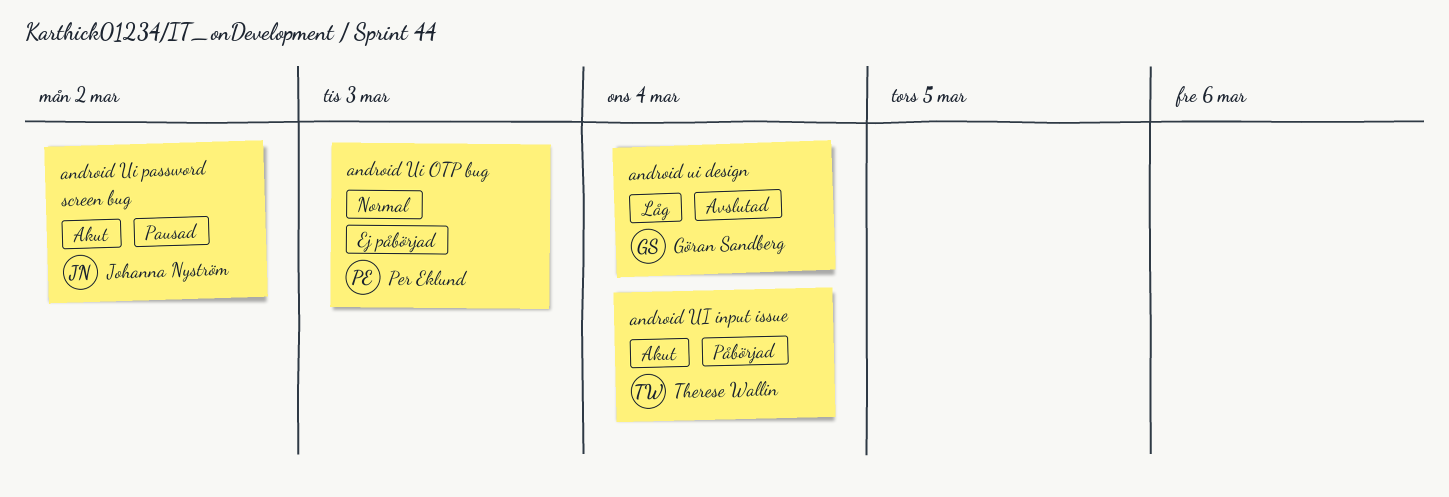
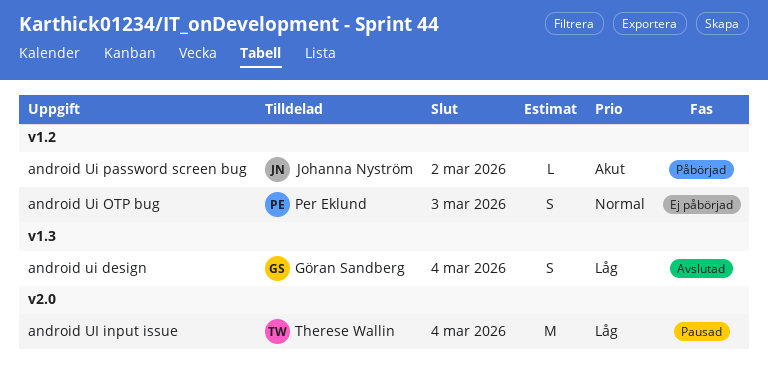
android UI input issue, status: Påbörjad -> Pausad
android UI input issue, priority: Akut -> Låg
android Ui password screen bug, status: Pausad -> Påbörjad

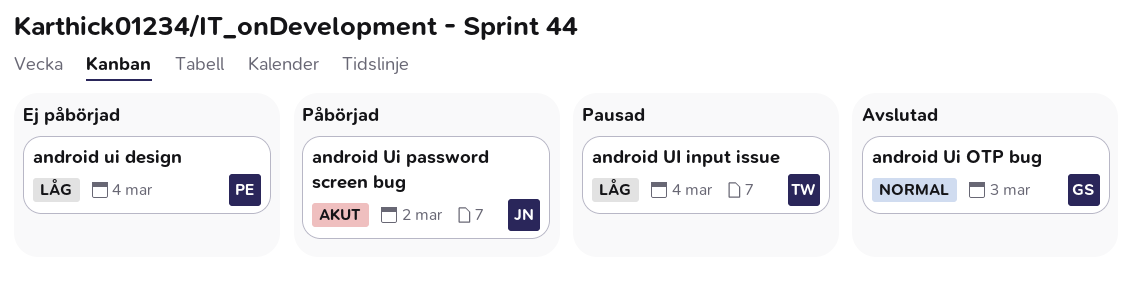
android ui design, status: Avslutad -> Ej påbörjad
android ui design, owner: Göran Sandberg -> Per Eklund
android Ui OTP bug, status: Ej påbörjad -> Avslutad
android Ui OTP bug, owner: Per Eklund -> Göran Sandberg

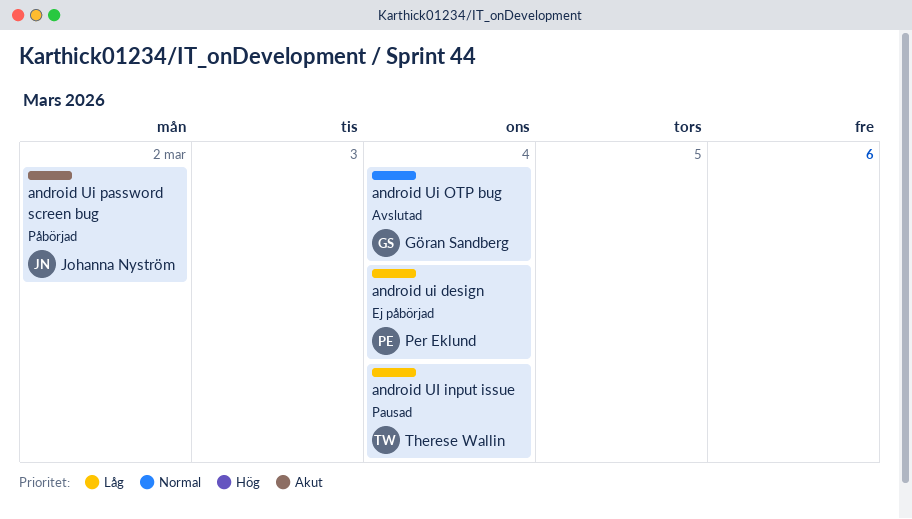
android Ui OTP bug, due: Mar 3 -> Mar 4

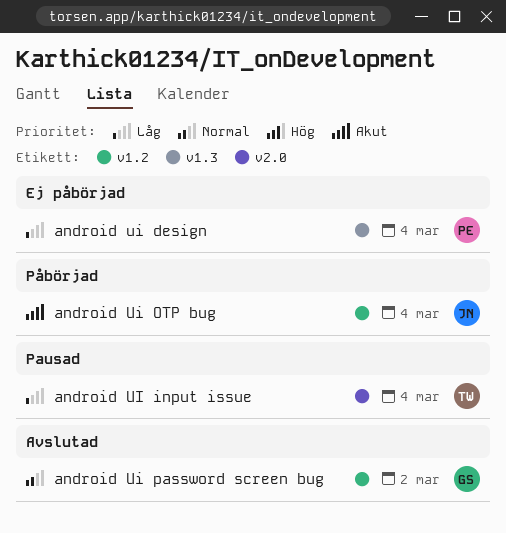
android Ui OTP bug, status: Avslutad -> Påbörjad
android Ui OTP bug, owner: Göran Sandberg -> Johanna Nyström
android Ui OTP bug, priority: Normal -> Akut
android Ui password screen bug, status: Påbörjad -> Avslutad
android Ui password screen bug, owner: Johanna Nyström -> Göran Sandberg
android Ui password screen bug, priority: Akut -> Normal

